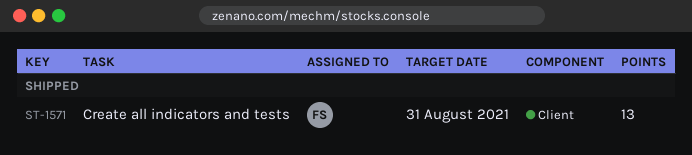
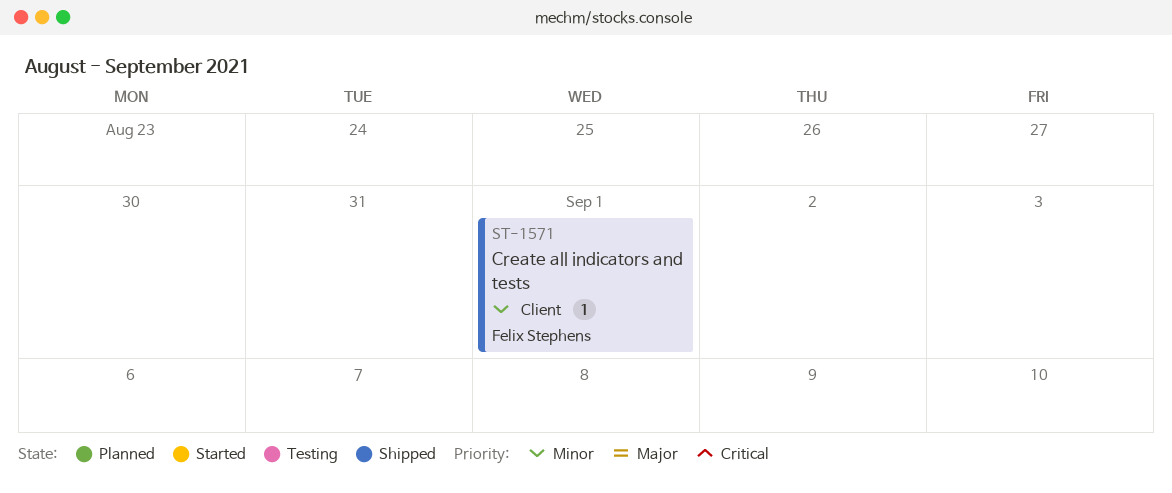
ST-1571, estimate: 13 -> 1
ST-1571, due: Aug 31 -> Sep 1

